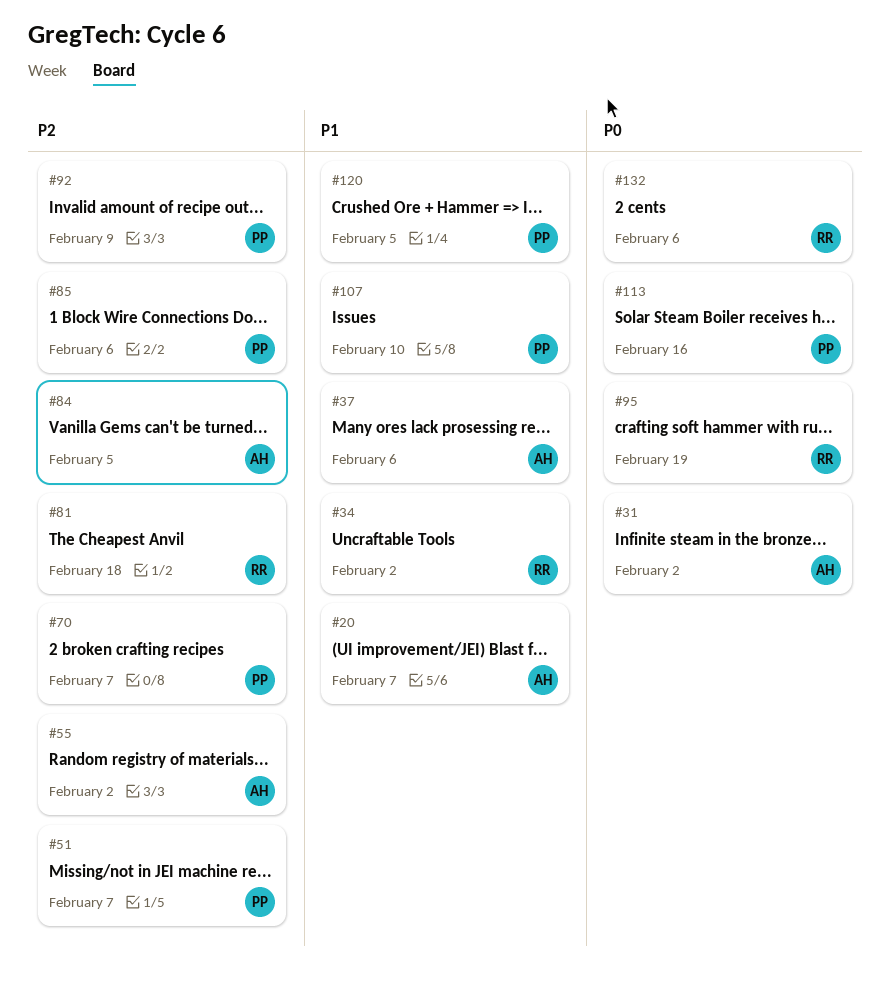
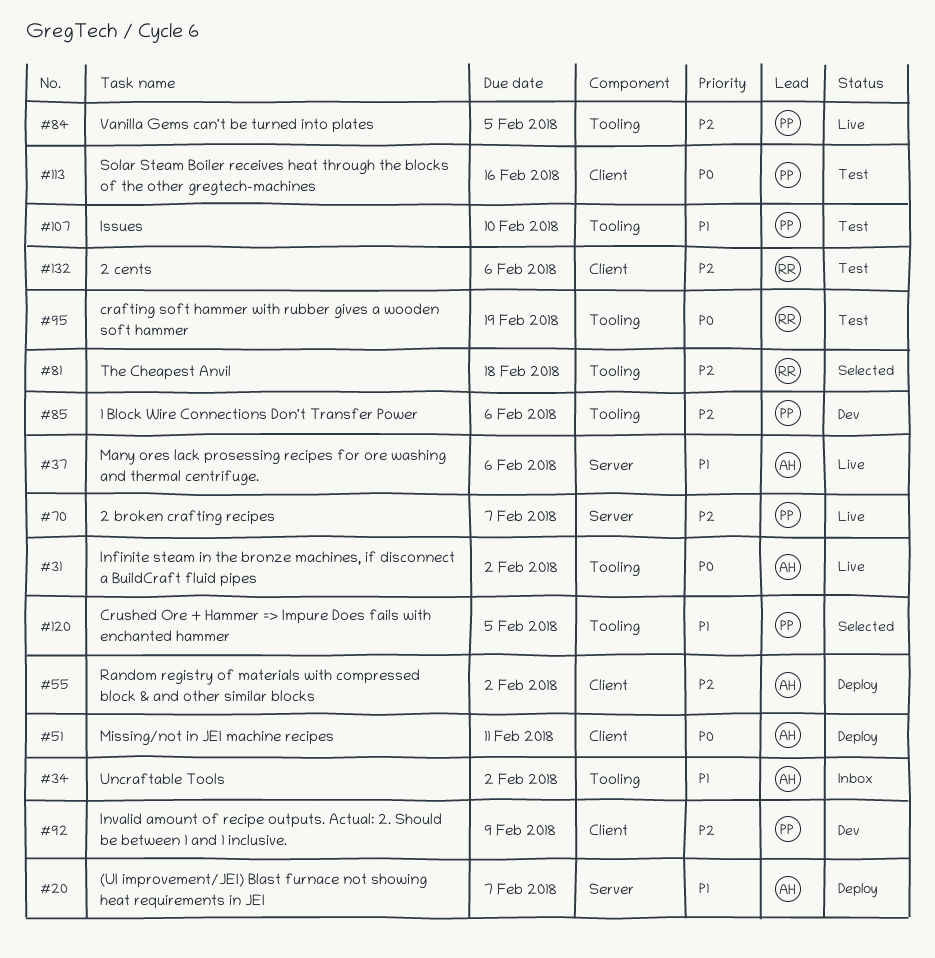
#34, owner: RR -> AH
#51, owner: PP -> AH
#51, priority: P2 -> P0
#51, due: Feb 7 -> Feb 11
#84, owner: AH -> PP
#132, priority: P0 -> P2

